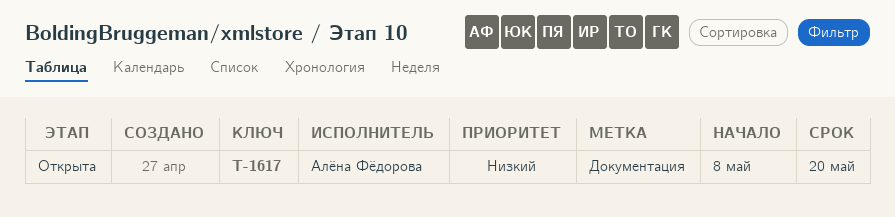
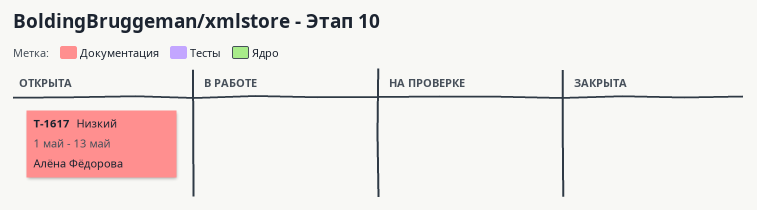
T-1617, start: May 8 -> May 1
T-1617, due: May 20 -> May 13

